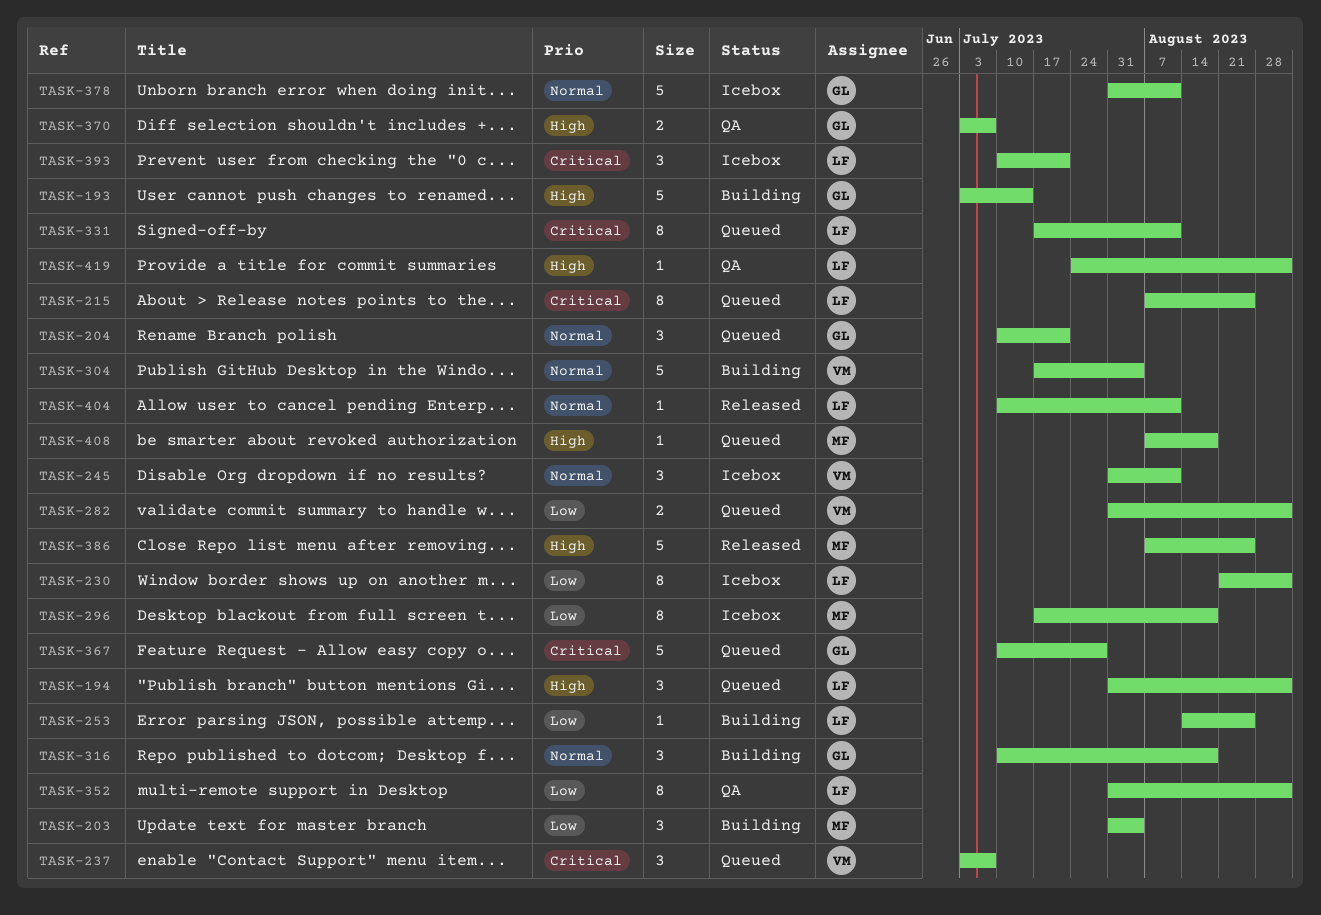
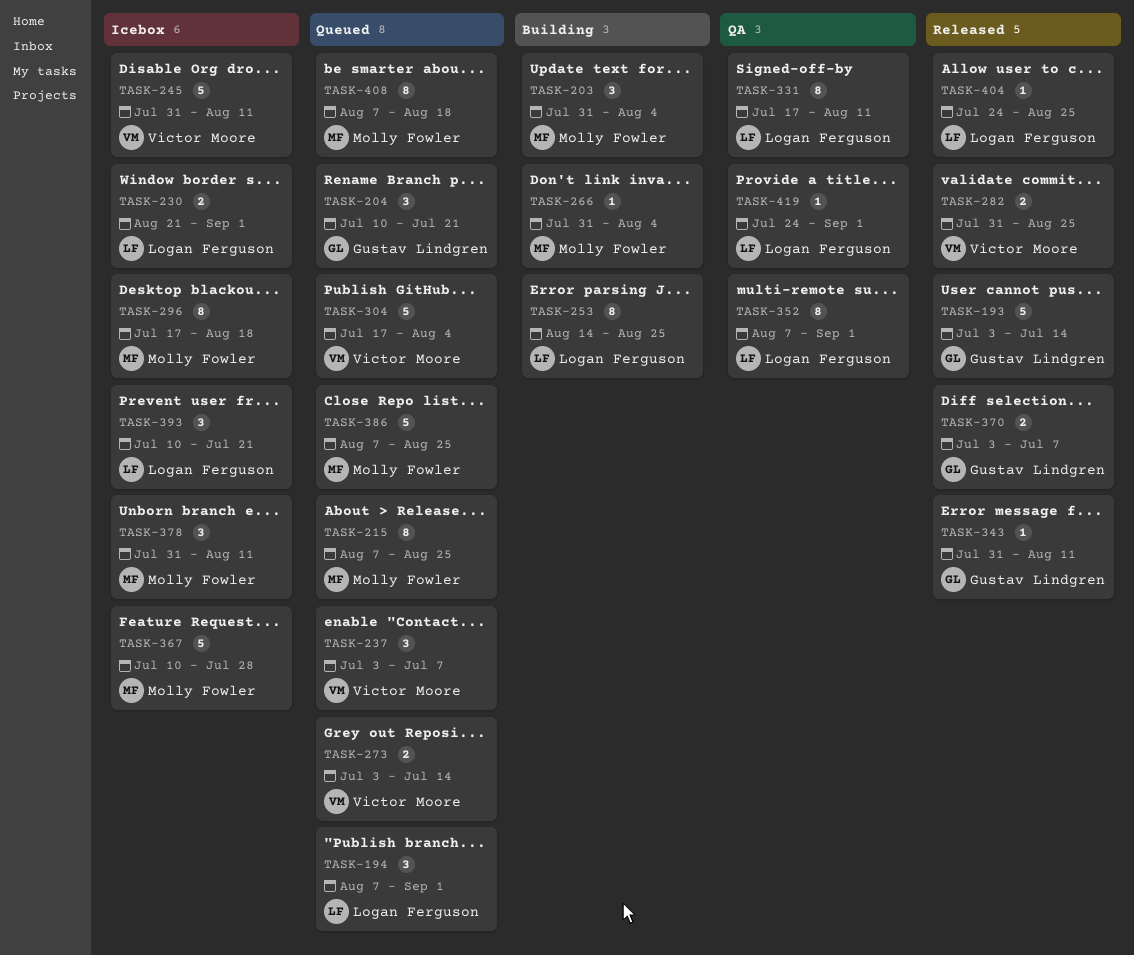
TASK-193, status: Building -> Released
TASK-194, start: Jul 31 -> Aug 7
TASK-215, owner: Logan Ferguson -> Molly Fowler
TASK-230, estimate: 8 -> 2
TASK-245, estimate: 3 -> 5
TASK-253, estimate: 1 -> 8
TASK-266: none -> present
TASK-273: none -> present
TASK-282, status: Queued -> Released
TASK-282, due: Sep 1 -> Aug 25
TASK-304, status: Building -> Queued
TASK-316: present -> none
TASK-331, status: Queued -> QA
TASK-343: none -> present
TASK-352, start: Jul 31 -> Aug 7
TASK-367, status: Queued -> Icebox
TASK-367, owner: Gustav Lindgren -> Molly Fowler
TASK-370, status: QA -> Released
TASK-378, owner: Gustav Lindgren -> Molly Fowler
TASK-378, estimate: 5 -> 3
TASK-386, status: Released -> Queued
TASK-404, start: Jul 10 -> Jul 24
TASK-404, due: Aug 11 -> Aug 25
TASK-408, estimate: 1 -> 8

